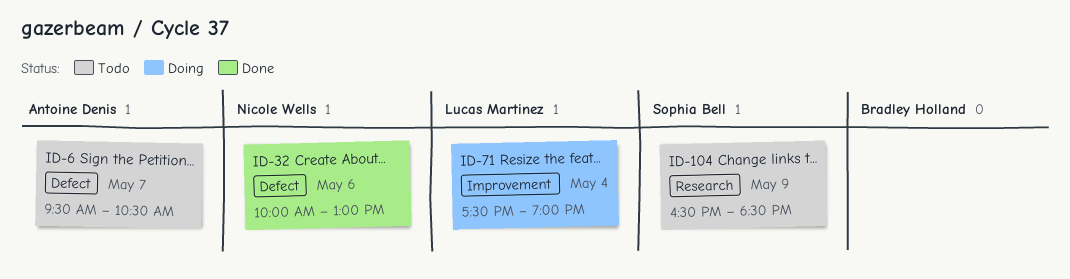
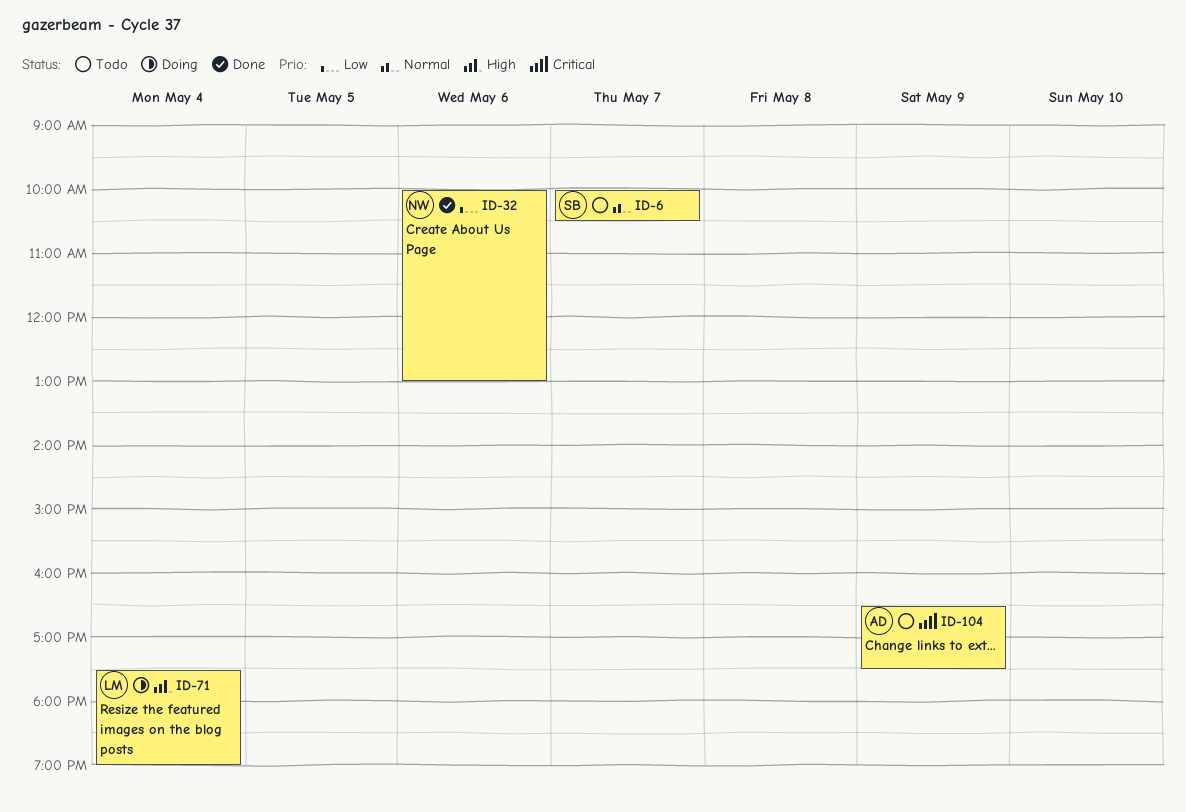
ID-6, owner: Antoine Denis -> Sophia Bell
ID-6, begins: 09:30 -> 10:00
ID-104, owner: Sophia Bell -> Antoine Denis
ID-104, ends: 18:30 -> 17:30

